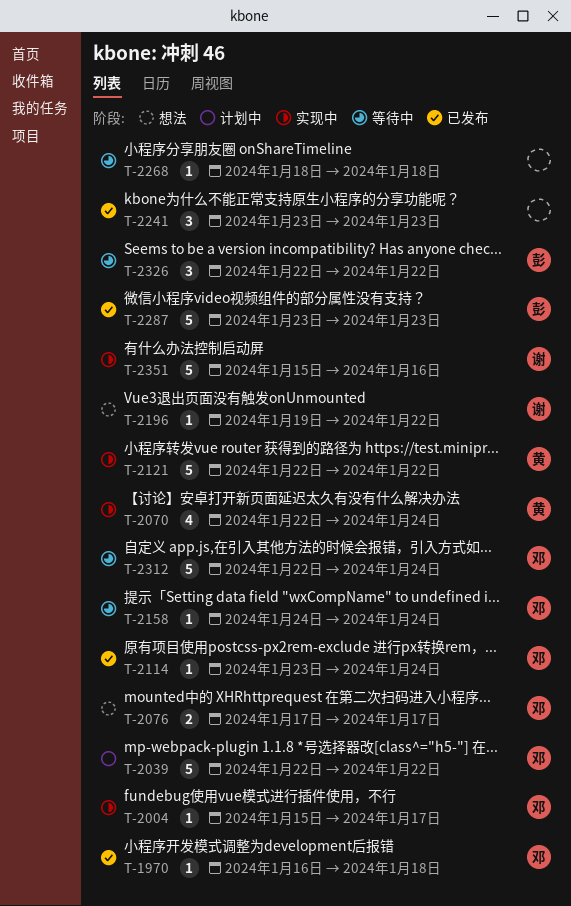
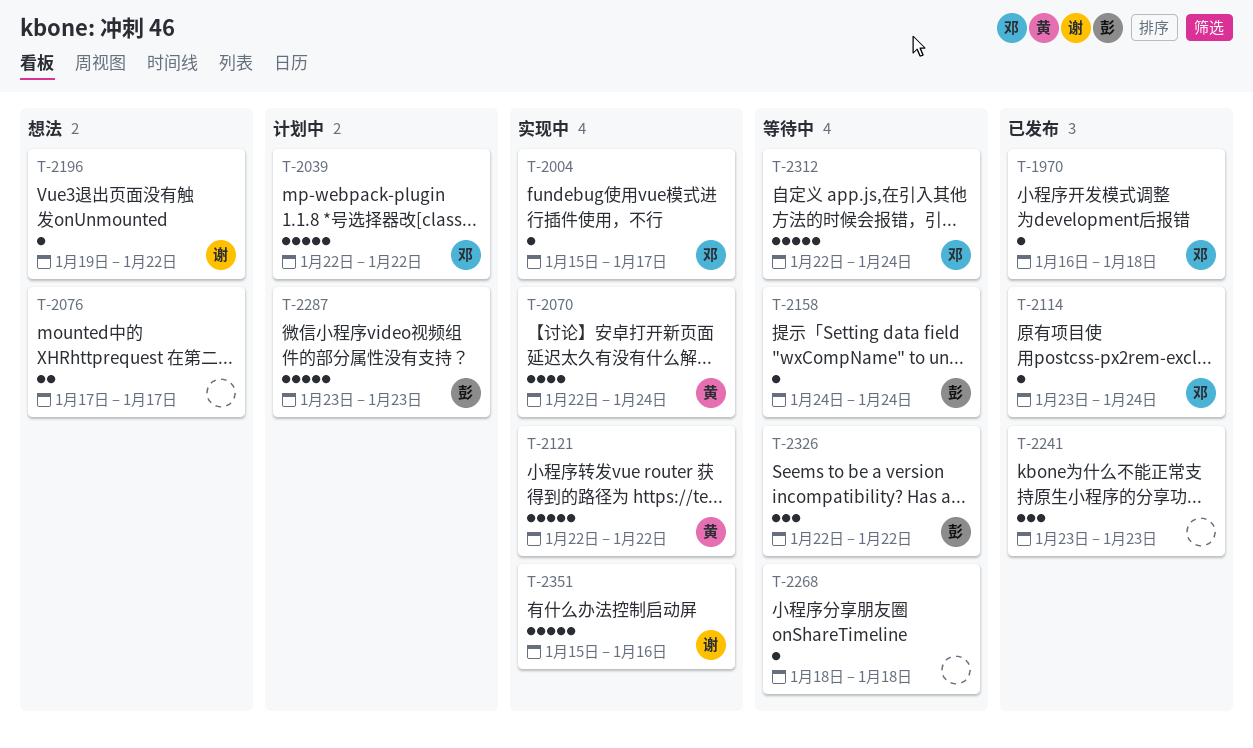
T-2076, owner: 邓 -> none
T-2158, owner: 邓 -> 彭
T-2287, status: 已发布 -> 计划中

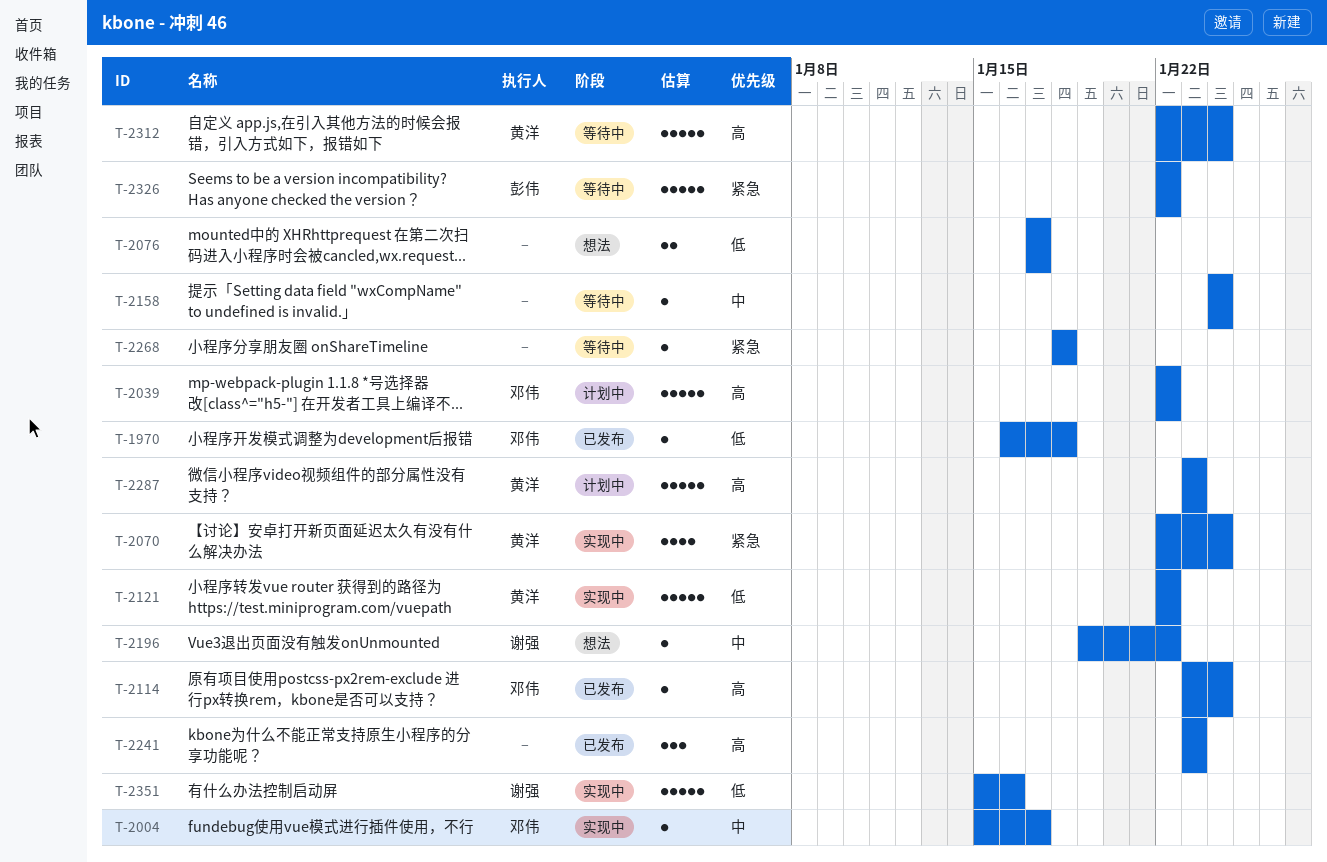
T-2158, owner: 彭伟 -> none
T-2287, owner: 彭伟 -> 黄洋
T-2312, owner: 邓伟 -> 黄洋
T-2326, estimate: 3 -> 5

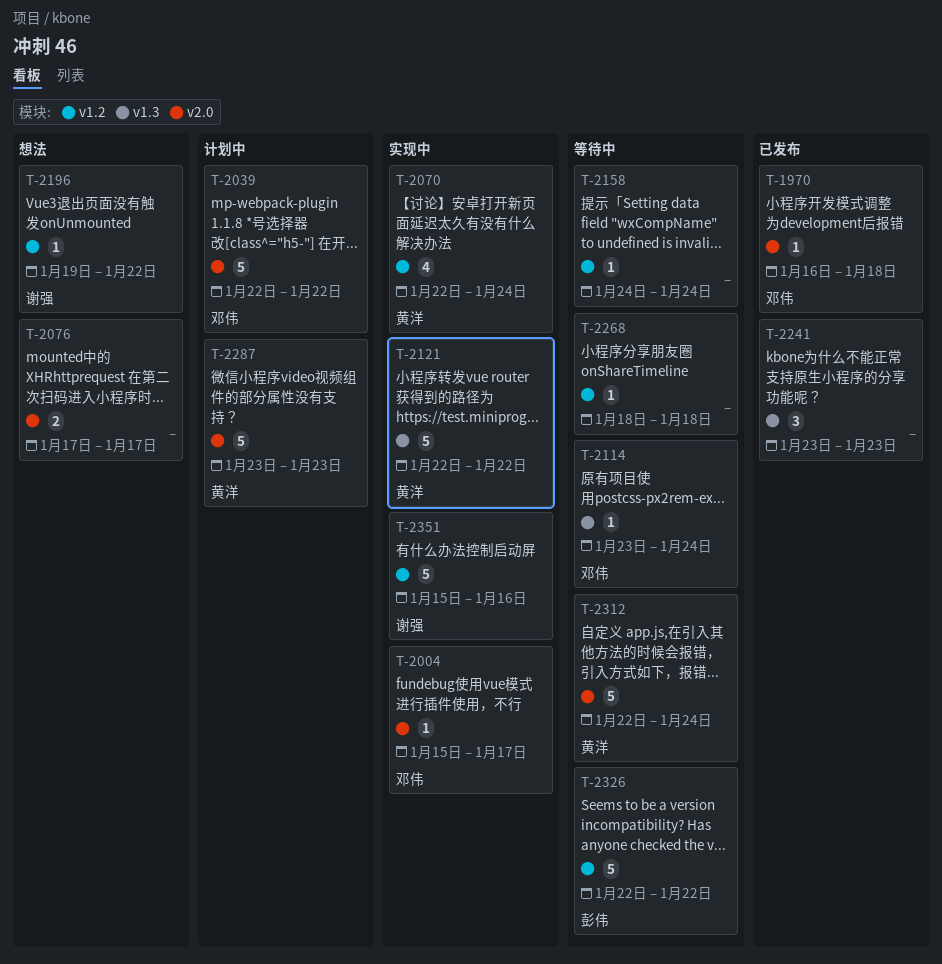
T-2114, status: 已发布 -> 等待中

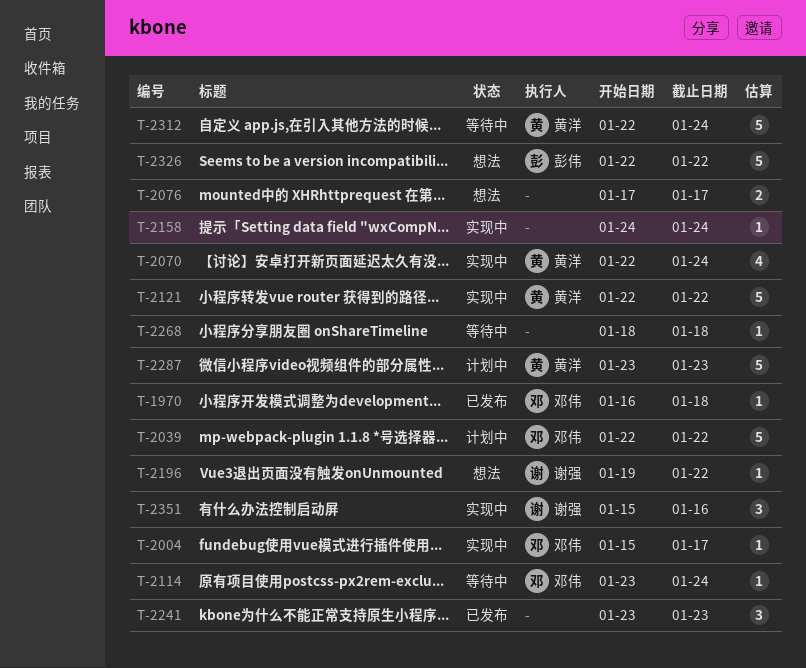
T-2158, status: 等待中 -> 实现中
T-2326, status: 等待中 -> 想法
T-2351, estimate: 5 -> 3

